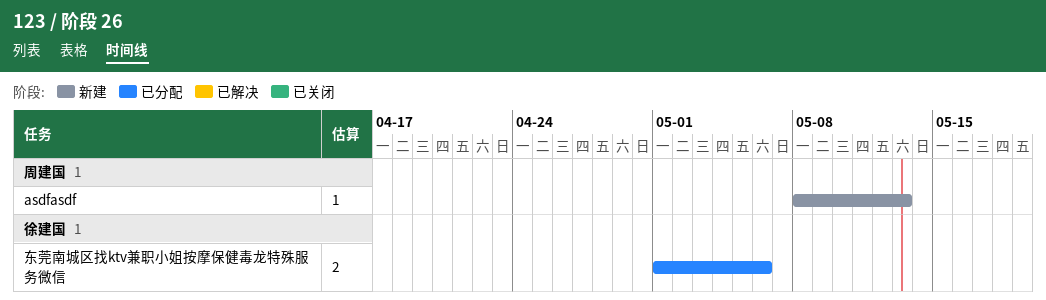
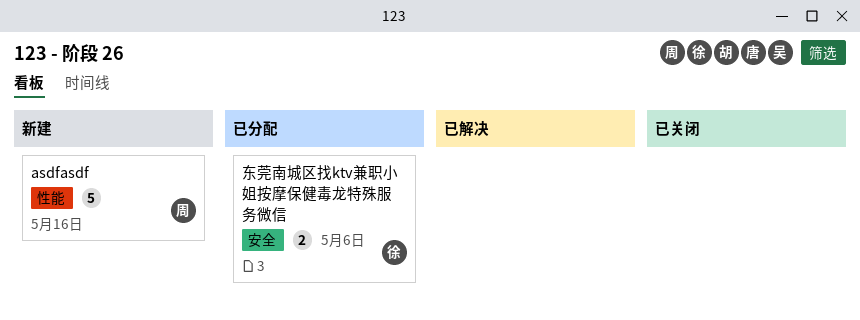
asdfasdf, estimate: 1 -> 5
asdfasdf, due: May 13 -> May 16

